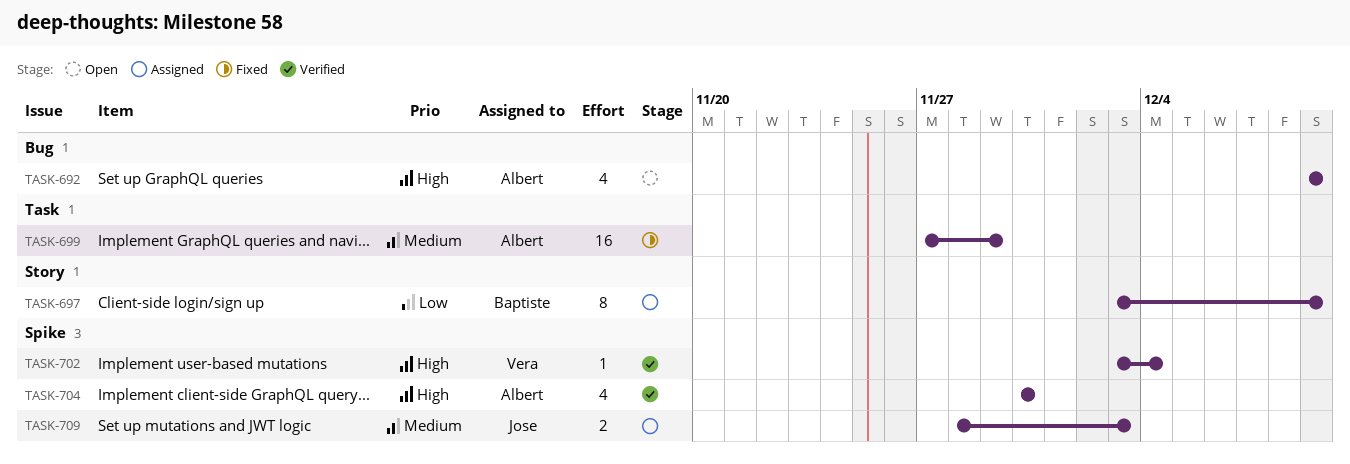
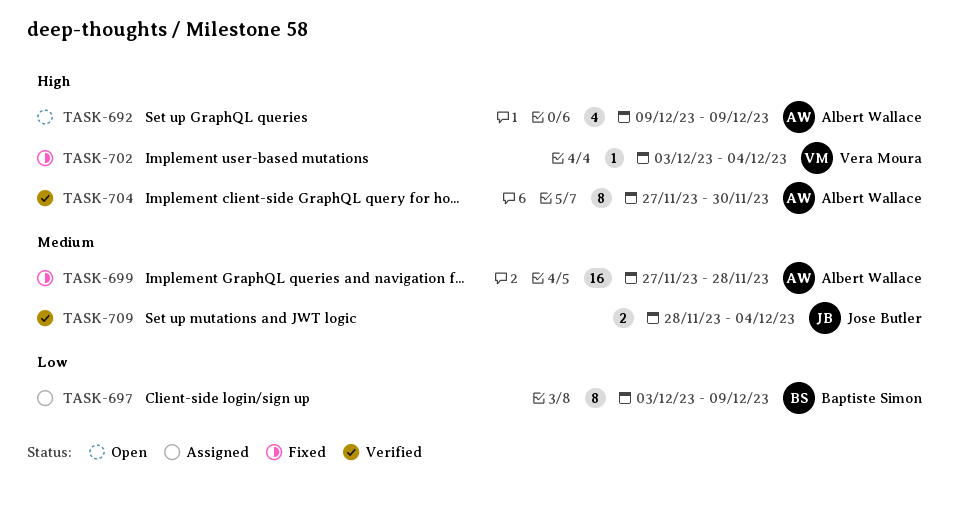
TASK-699, due: Nov 29 -> Nov 28
TASK-702, status: Verified -> Fixed
TASK-704, estimate: 4 -> 8
TASK-704, start: Nov 30 -> Nov 27
TASK-709, status: Assigned -> Verified
TASK-709, due: Dec 3 -> Dec 4

